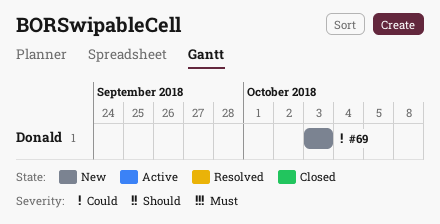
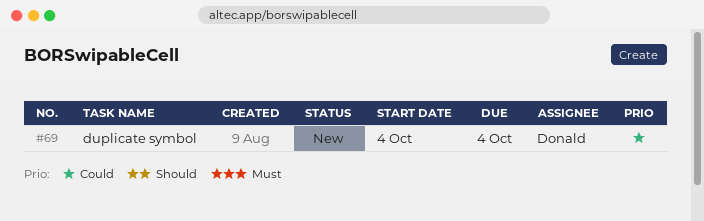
#69, start: Oct 3 -> Oct 4
#69, due: Oct 3 -> Oct 4

